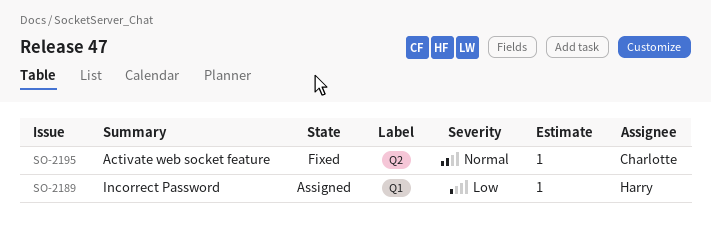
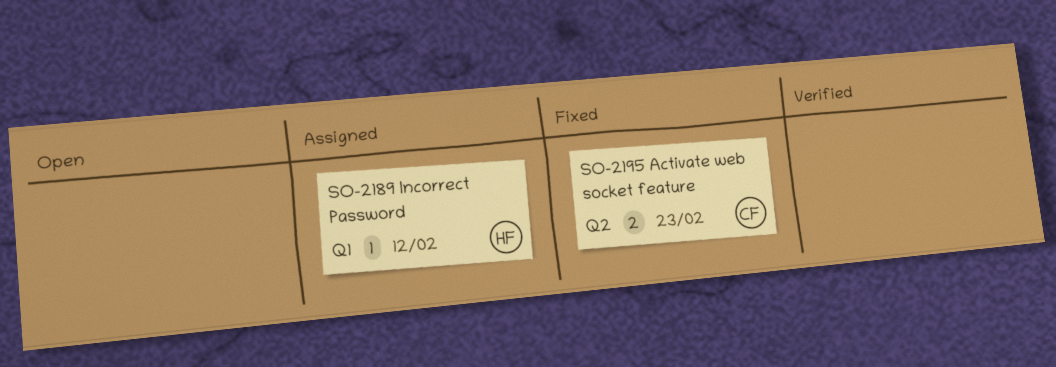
SO-2195, estimate: 1 -> 2

